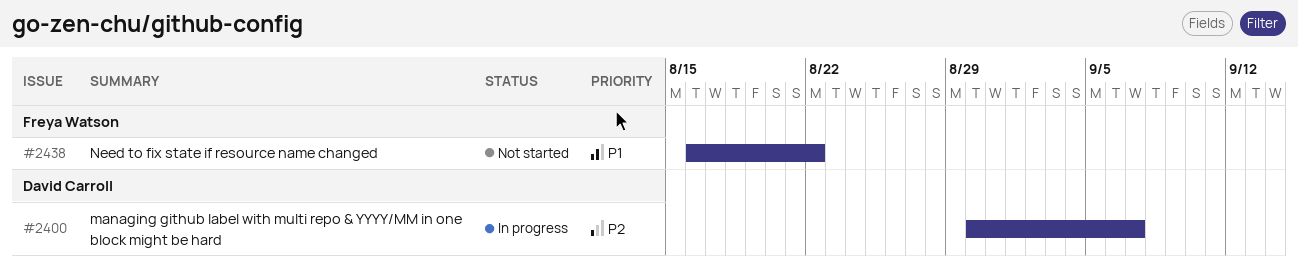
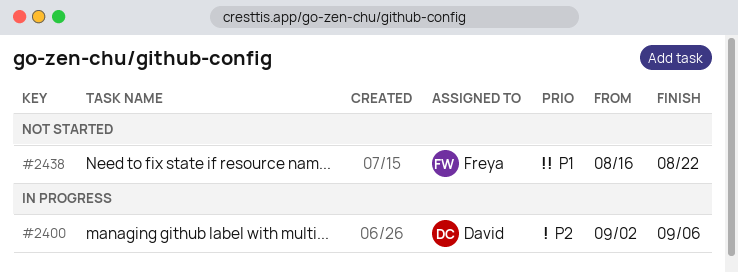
#2400, start: Aug 30 -> Sep 2
#2400, due: Sep 7 -> Sep 6

